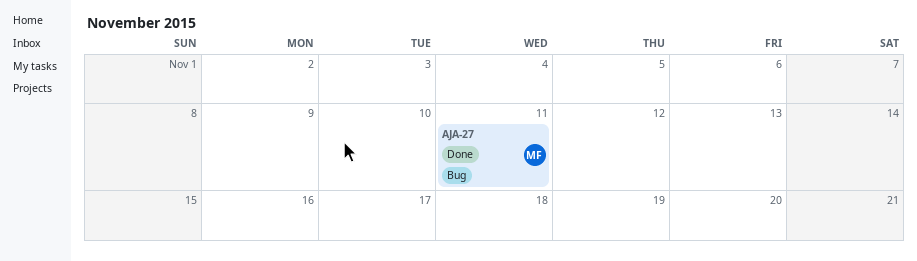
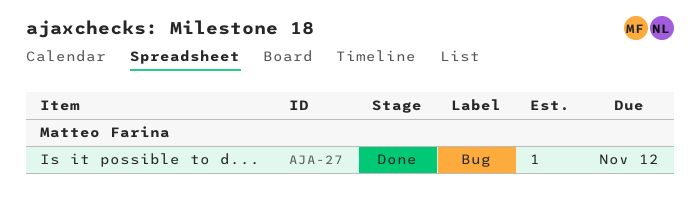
AJA-27, due: Nov 11 -> Nov 12

